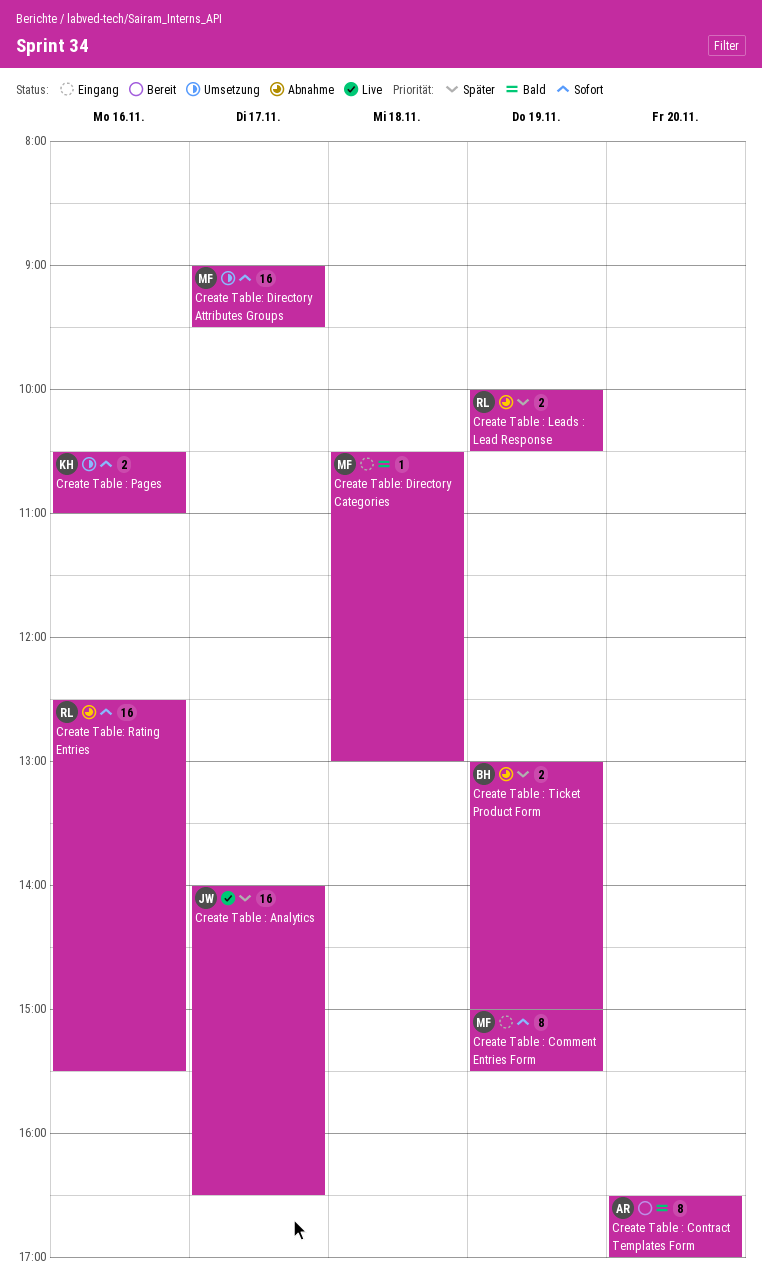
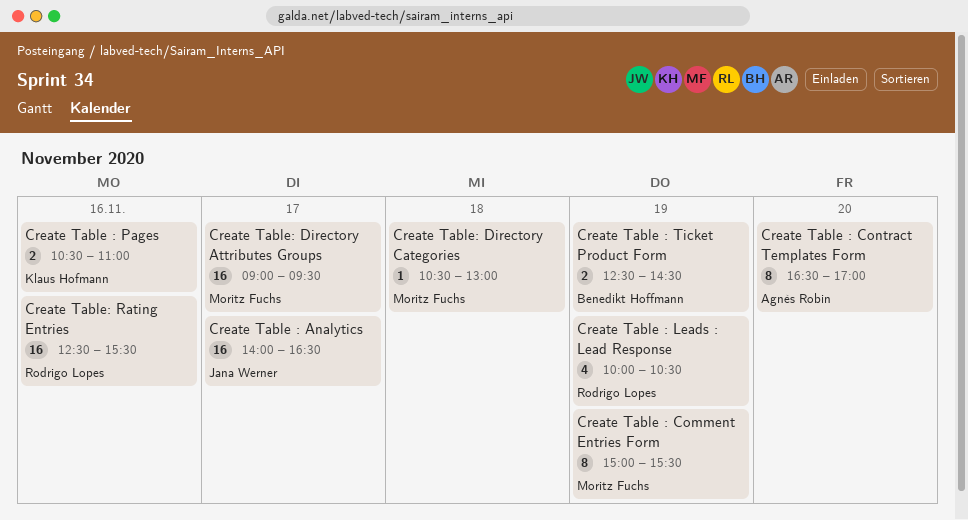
Create Table : Leads : Lead Response, estimate: 2 -> 4
Create Table : Ticket Product Form, begins: 13:00 -> 12:30
Create Table : Ticket Product Form, ends: 15:00 -> 14:30

